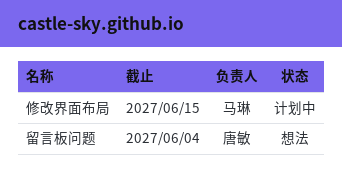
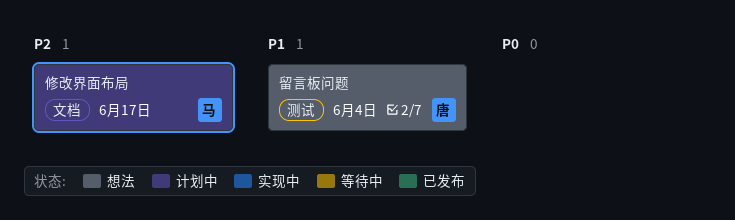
修改界面布局, due: Jun 15 -> Jun 17

